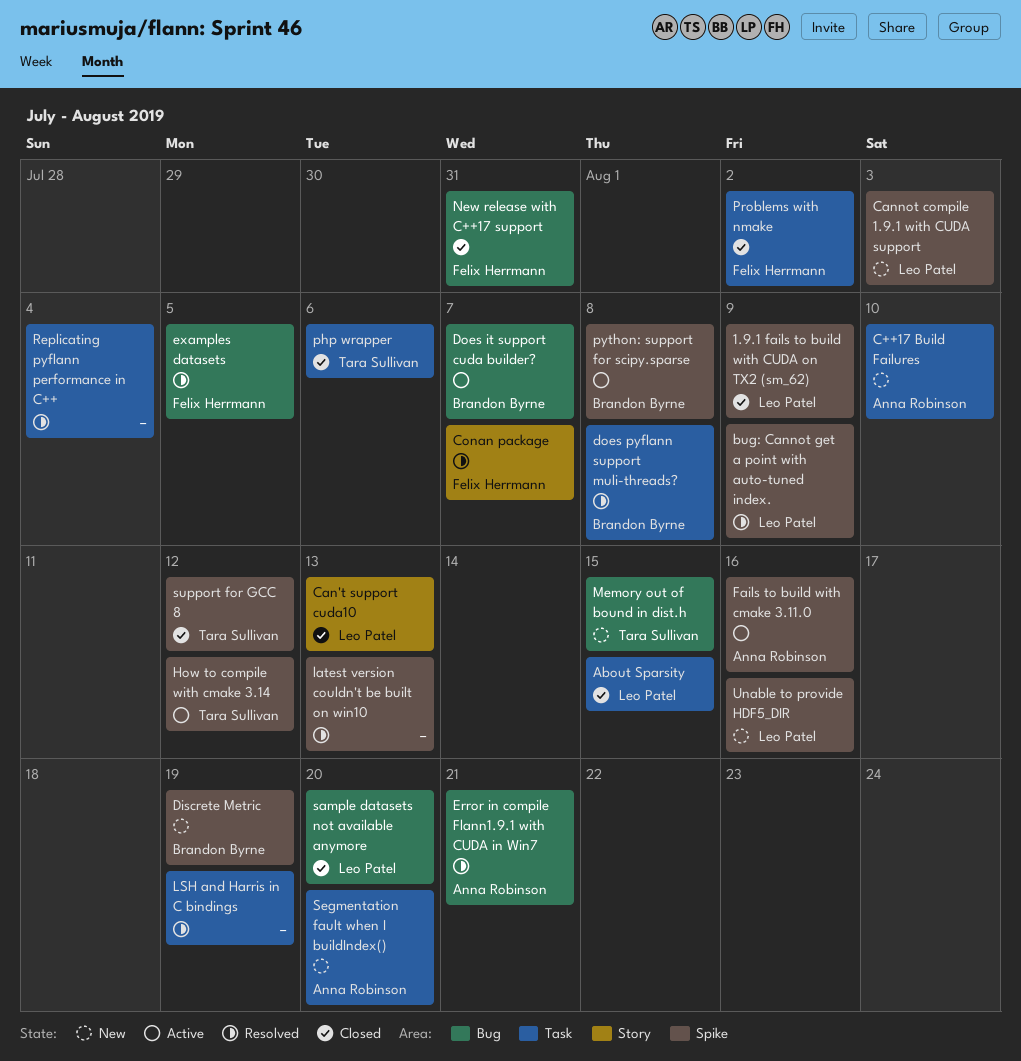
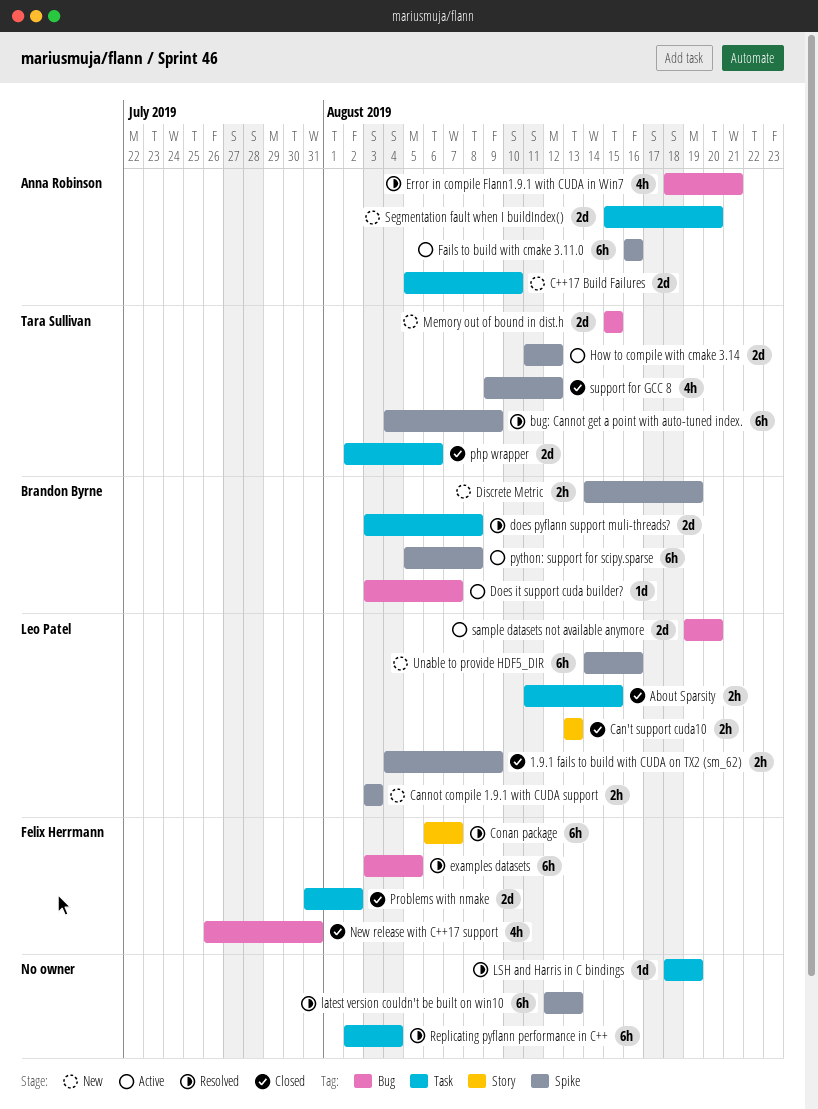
bug: Cannot get a point with auto-tuned index., owner: Leo Patel -> Tara Sullivan
sample datasets not available anymore, status: Closed -> Active

